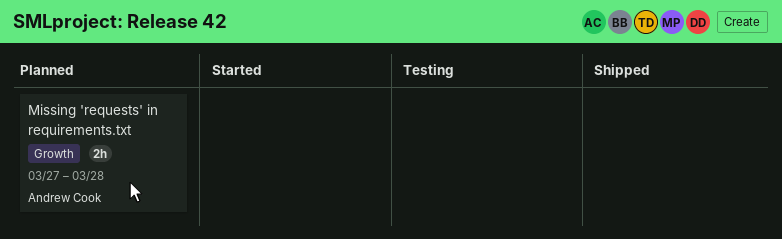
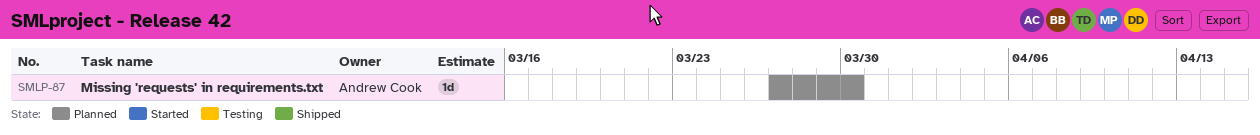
Missing 'requests' in requirements.txt, estimate: 2h -> 1d
Missing 'requests' in requirements.txt, due: Mar 28 -> Mar 30

